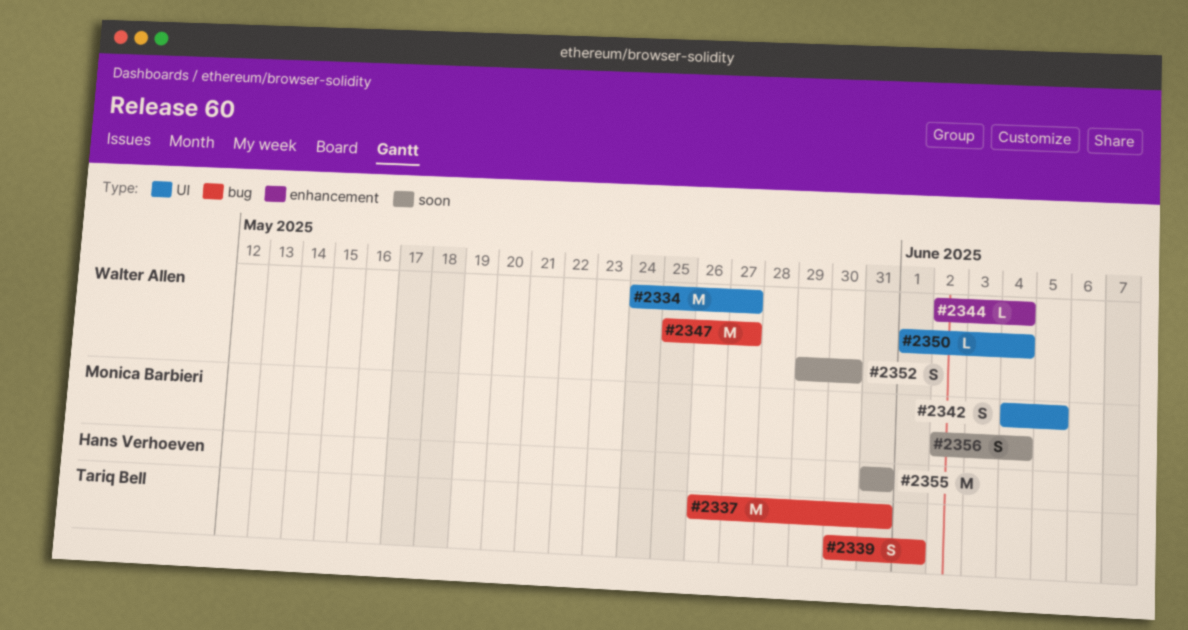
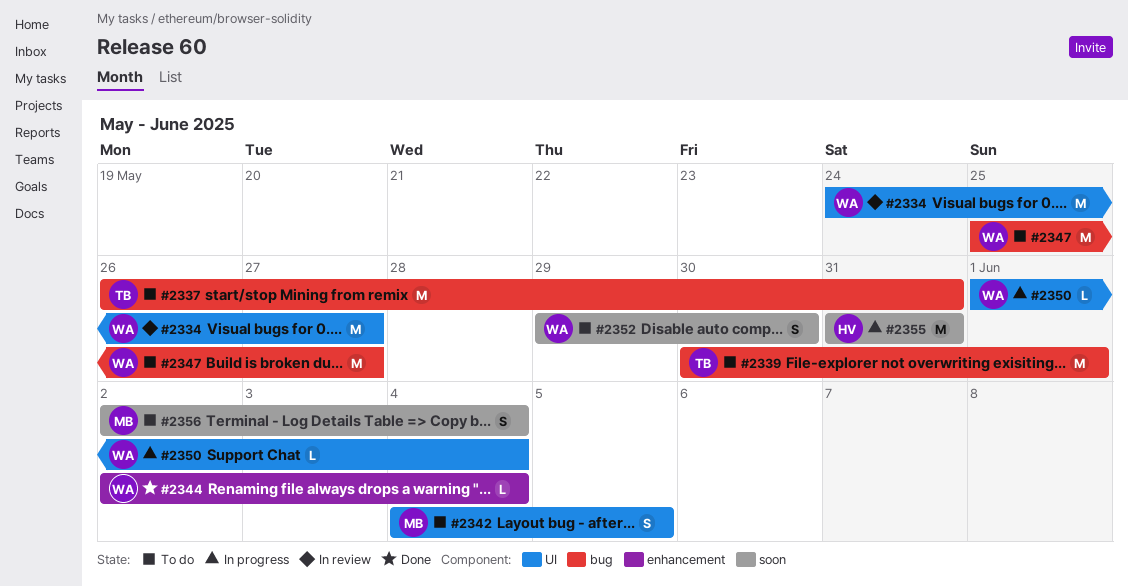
#2339, estimate: S -> M

